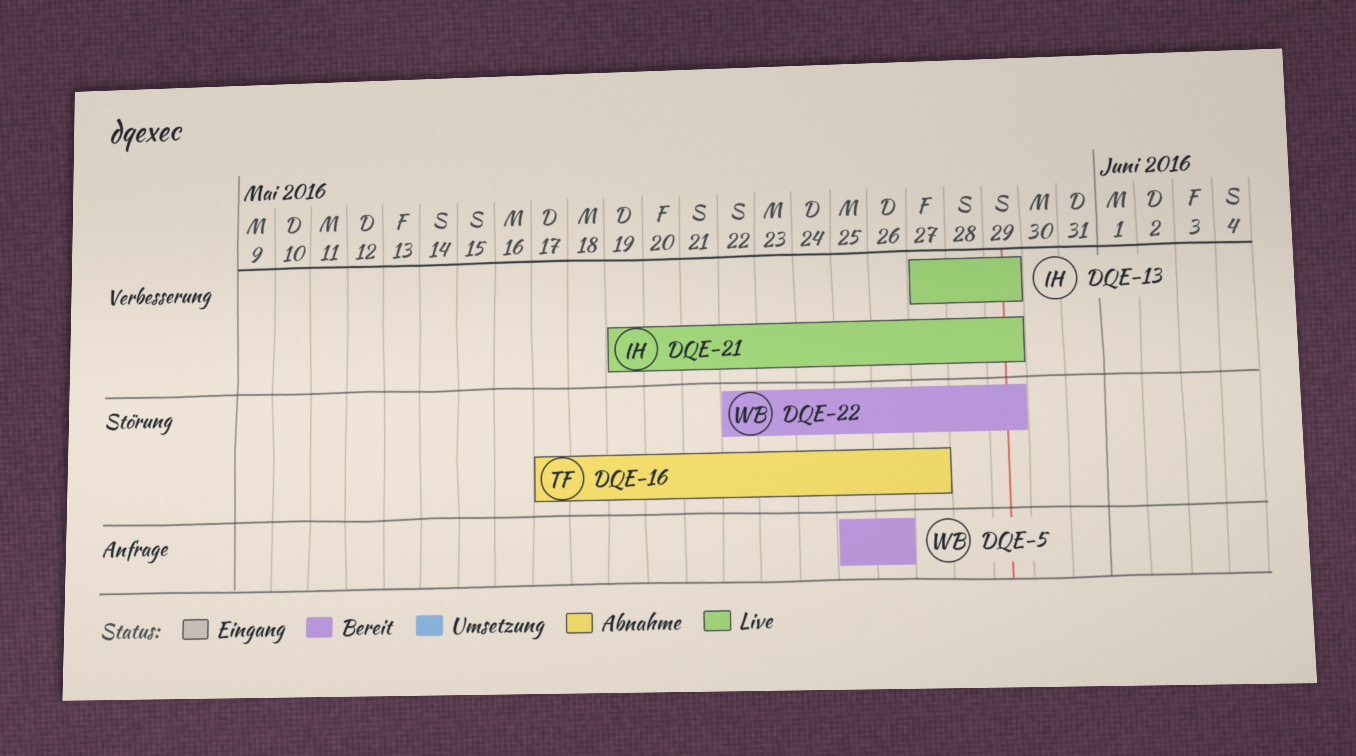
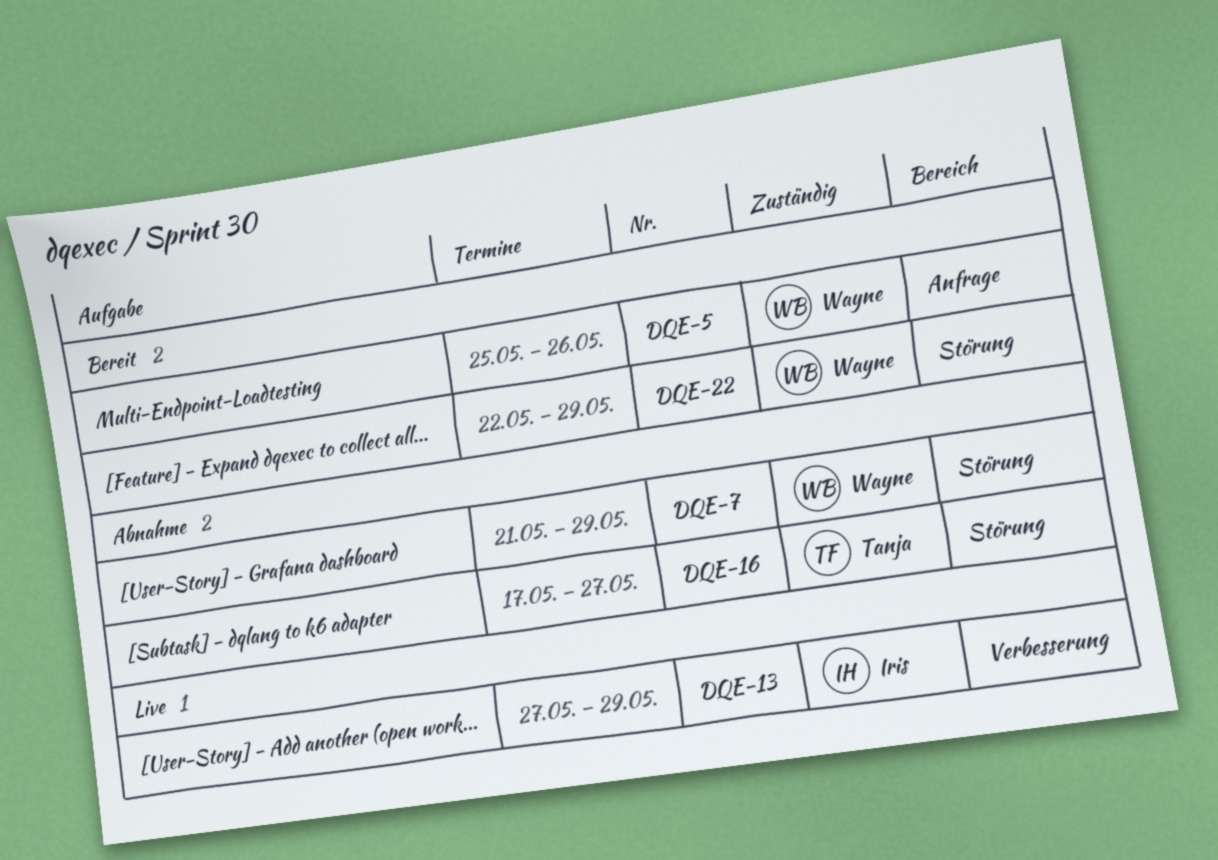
DQE-7: none -> present
DQE-21: present -> none

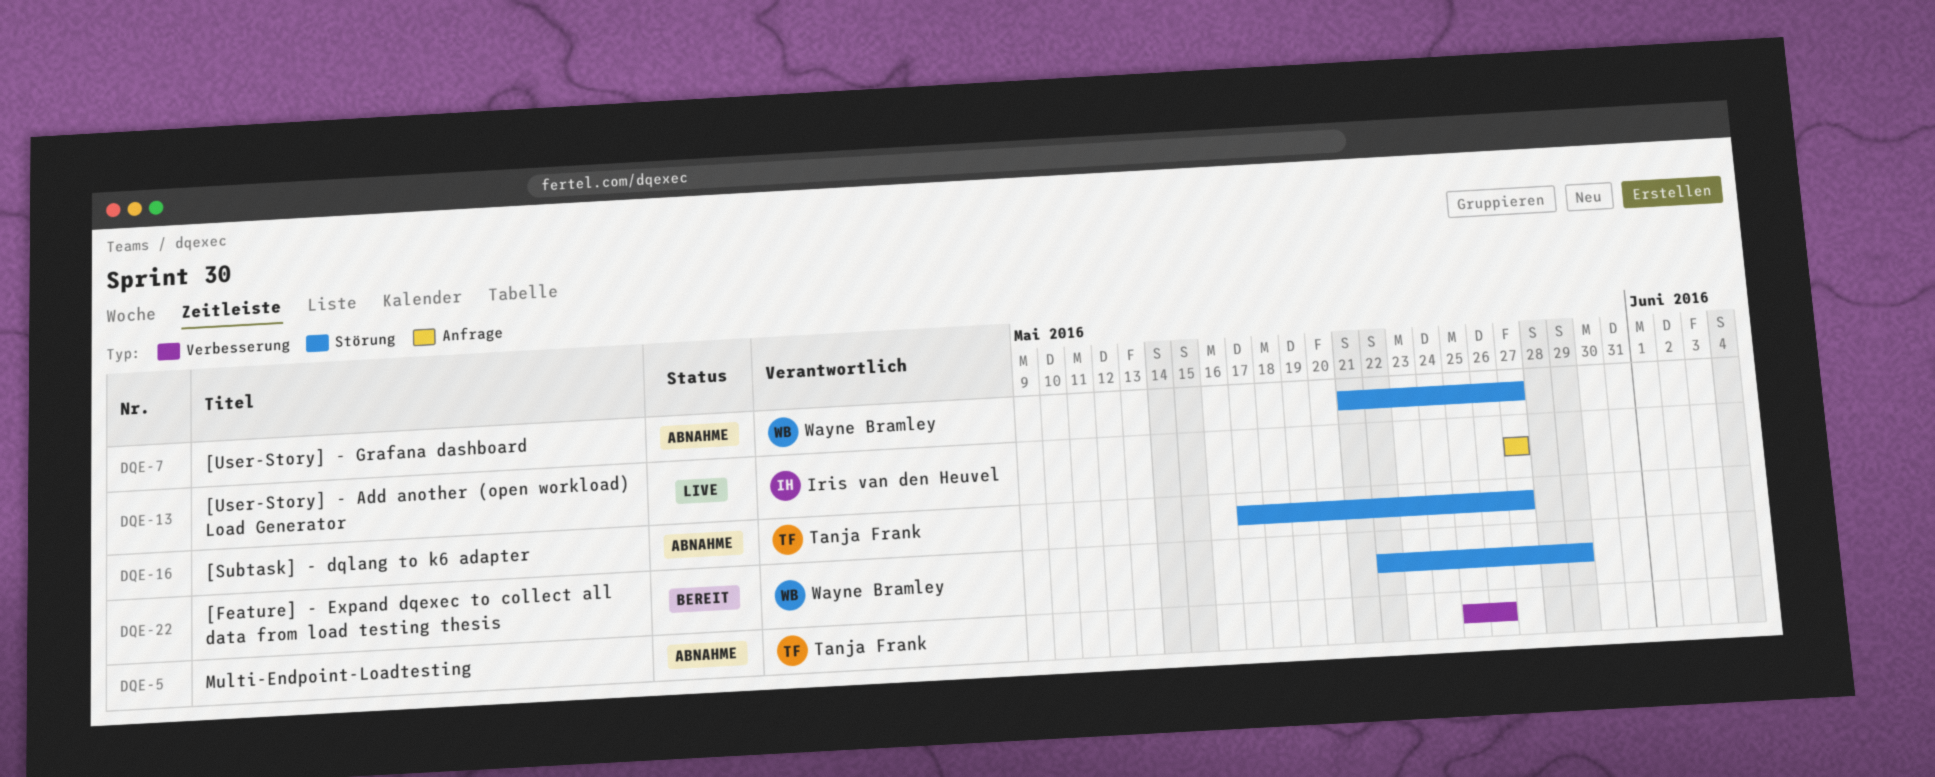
DQE-5, status: Bereit -> Abnahme
DQE-5, owner: Wayne Bramley -> Tanja Frank
DQE-5, label: Anfrage -> Verbesserung
DQE-7, due: May 29 -> May 27
DQE-13, label: Verbesserung -> Anfrage
DQE-13, due: May 29 -> May 27

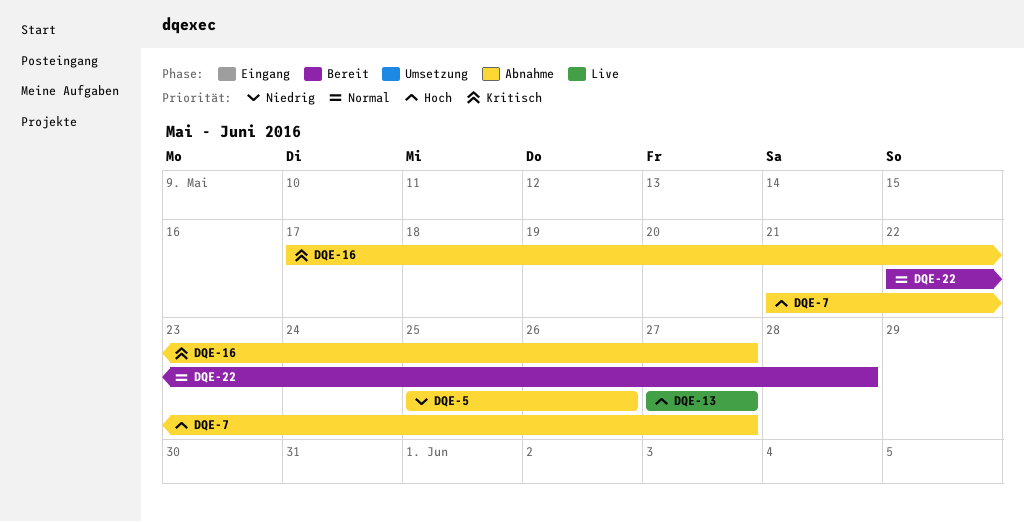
DQE-22, due: May 29 -> May 28

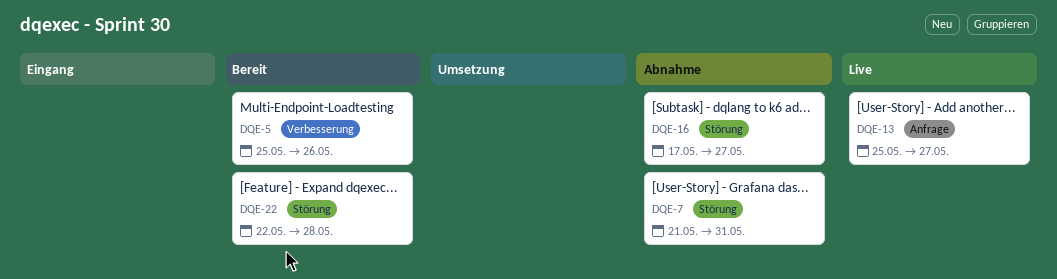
DQE-5, status: Abnahme -> Bereit
DQE-7, due: May 27 -> May 31
DQE-13, start: May 27 -> May 25

